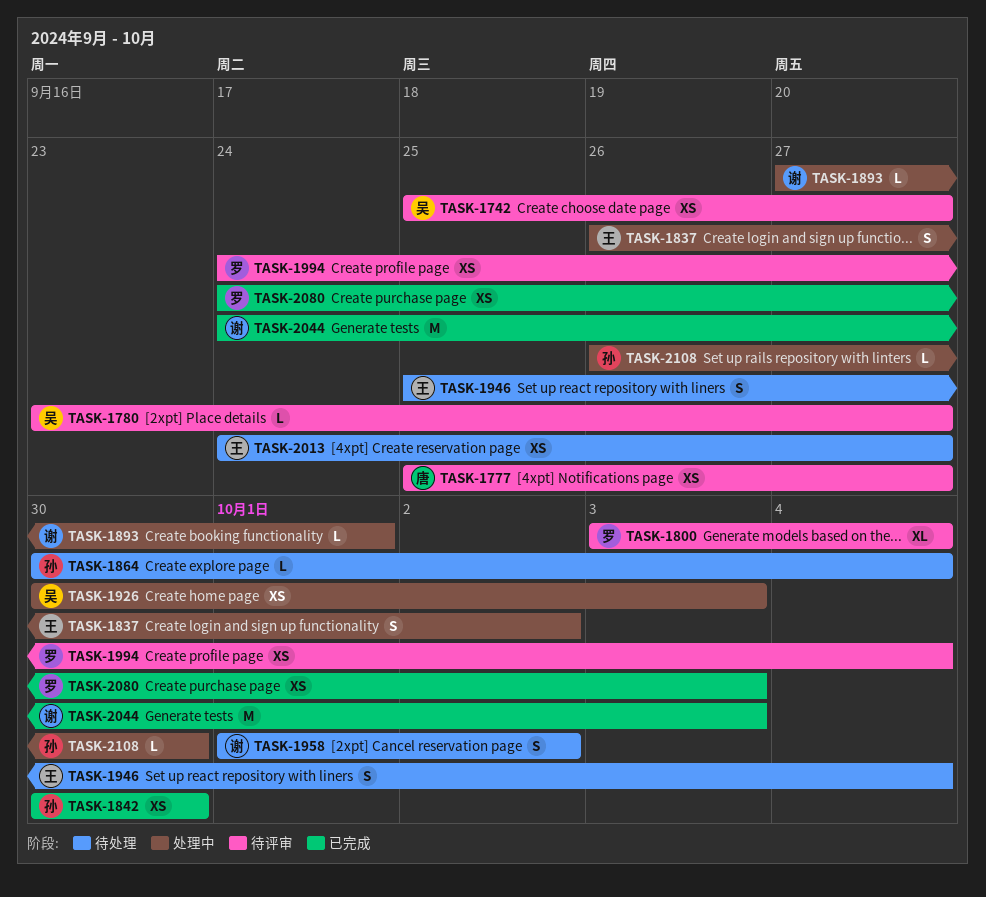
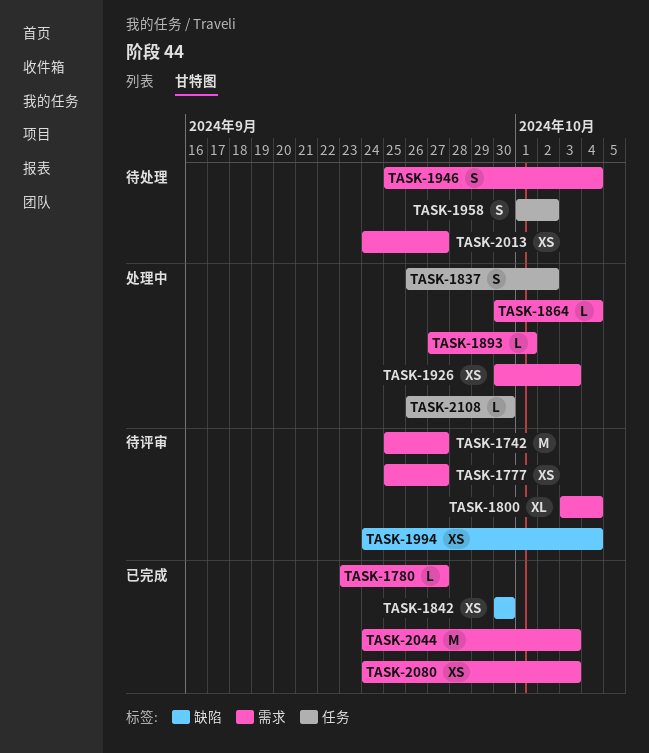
TASK-1742, estimate: XS -> M
TASK-1780, status: 待评审 -> 已完成
TASK-1864, status: 待处理 -> 处理中

